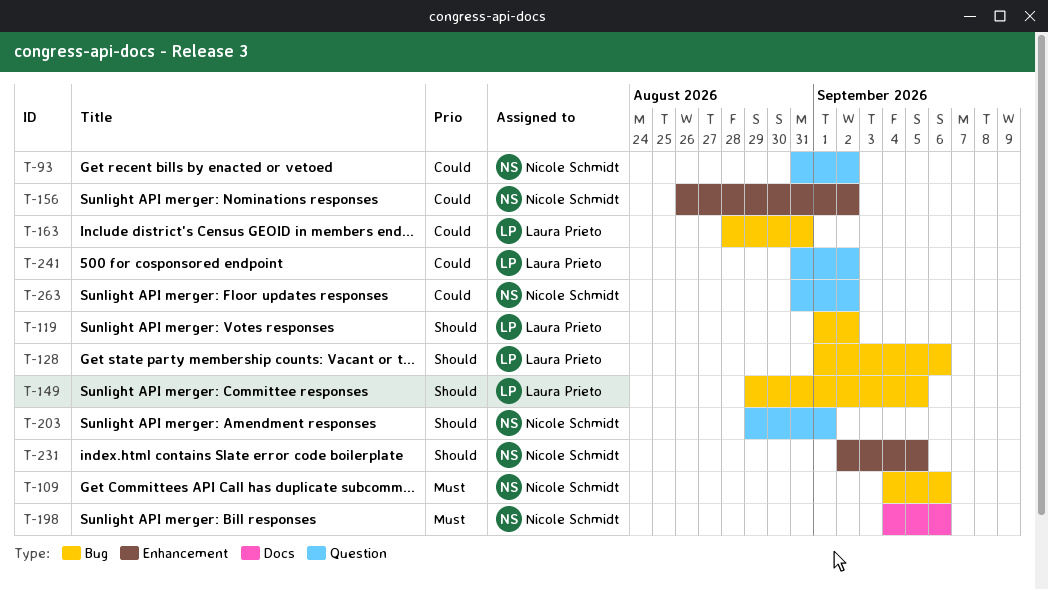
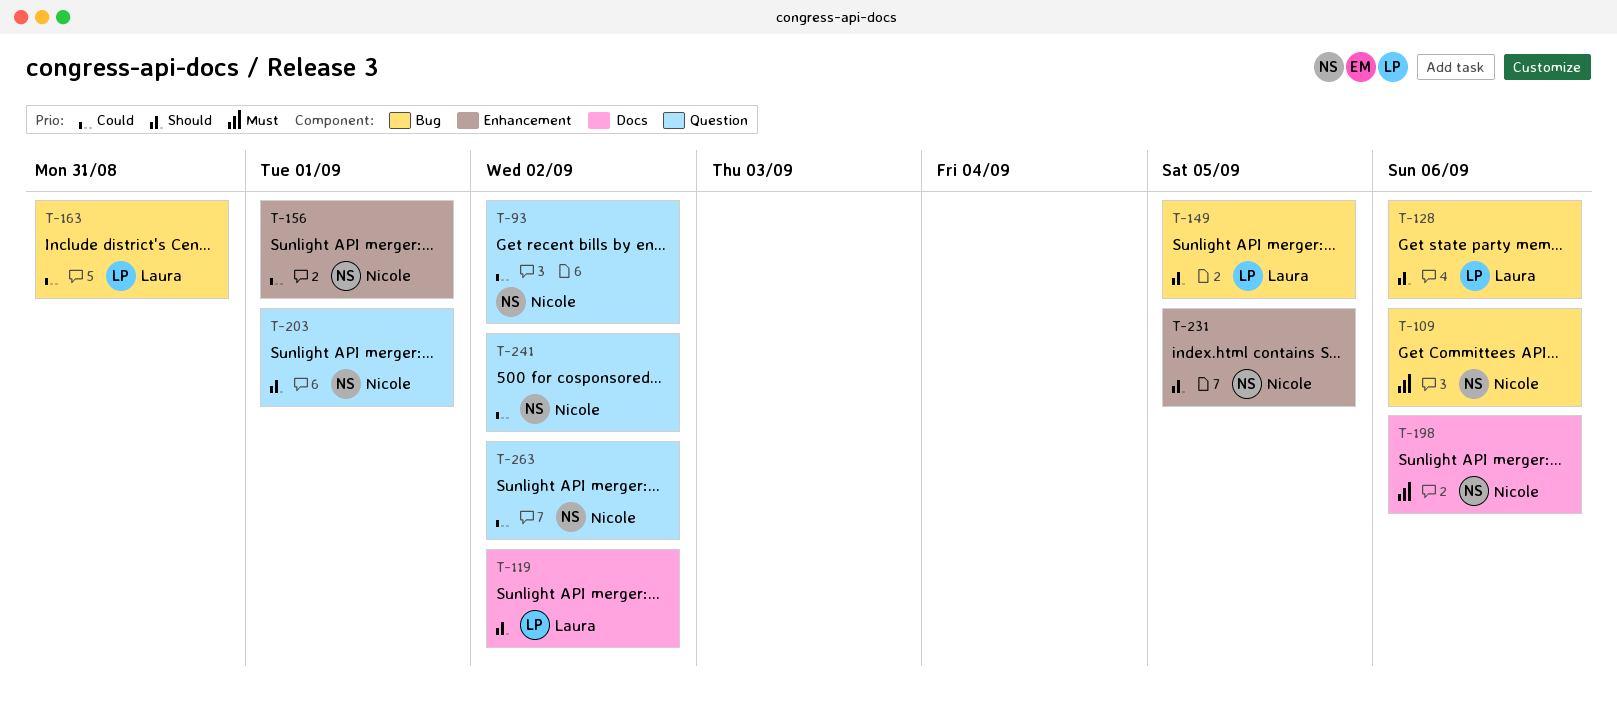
T-119, label: Bug -> Docs
T-156, due: Sep 2 -> Sep 1
T-241, owner: Laura Prieto -> Nicole Schmidt

